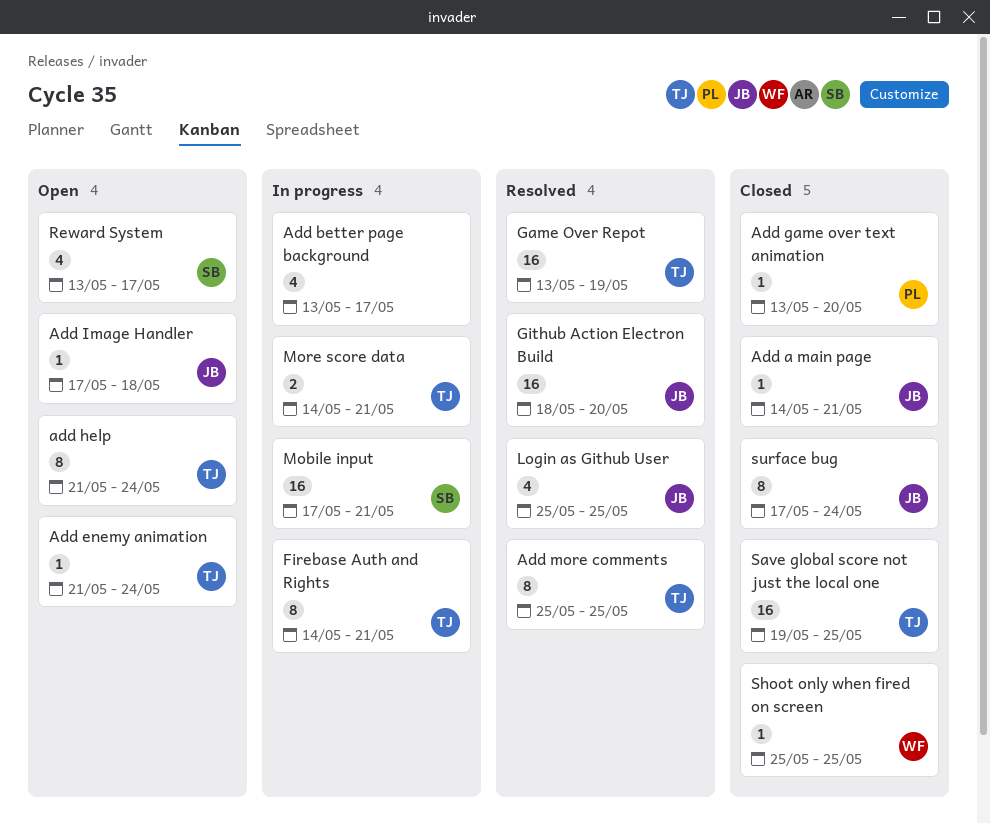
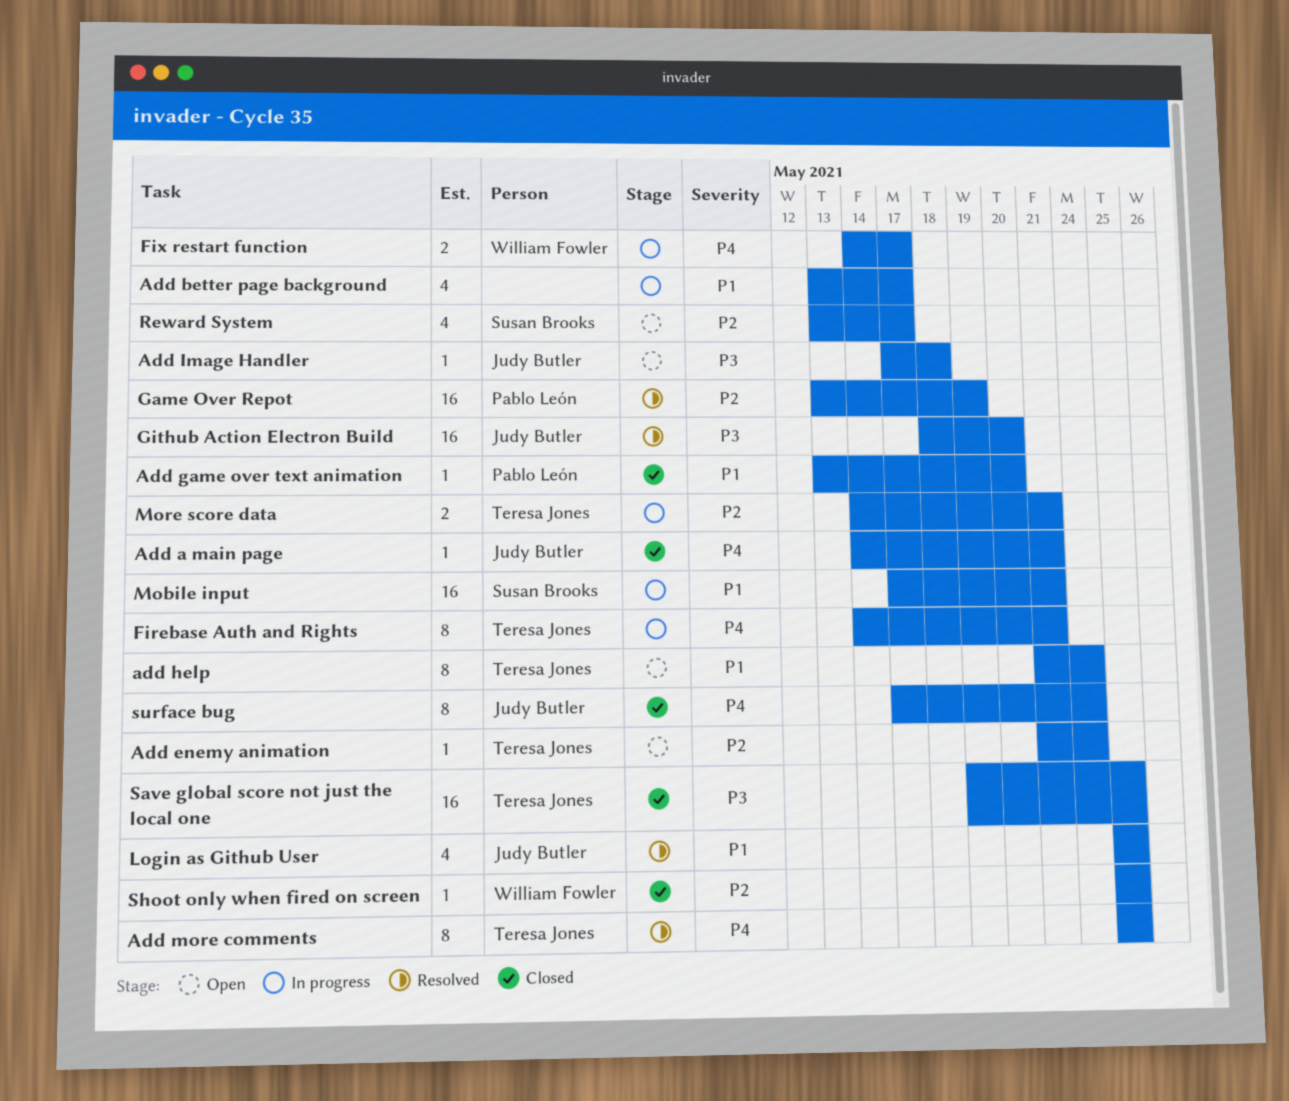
Fix restart function: none -> present
Game Over Repot, owner: Teresa Jones -> Pablo León

